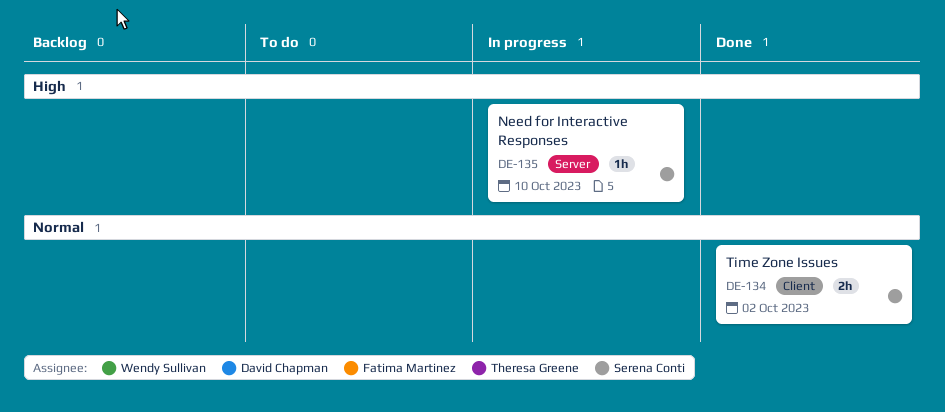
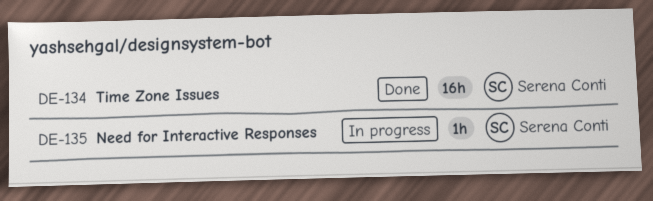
DE-134, estimate: 2h -> 16h

